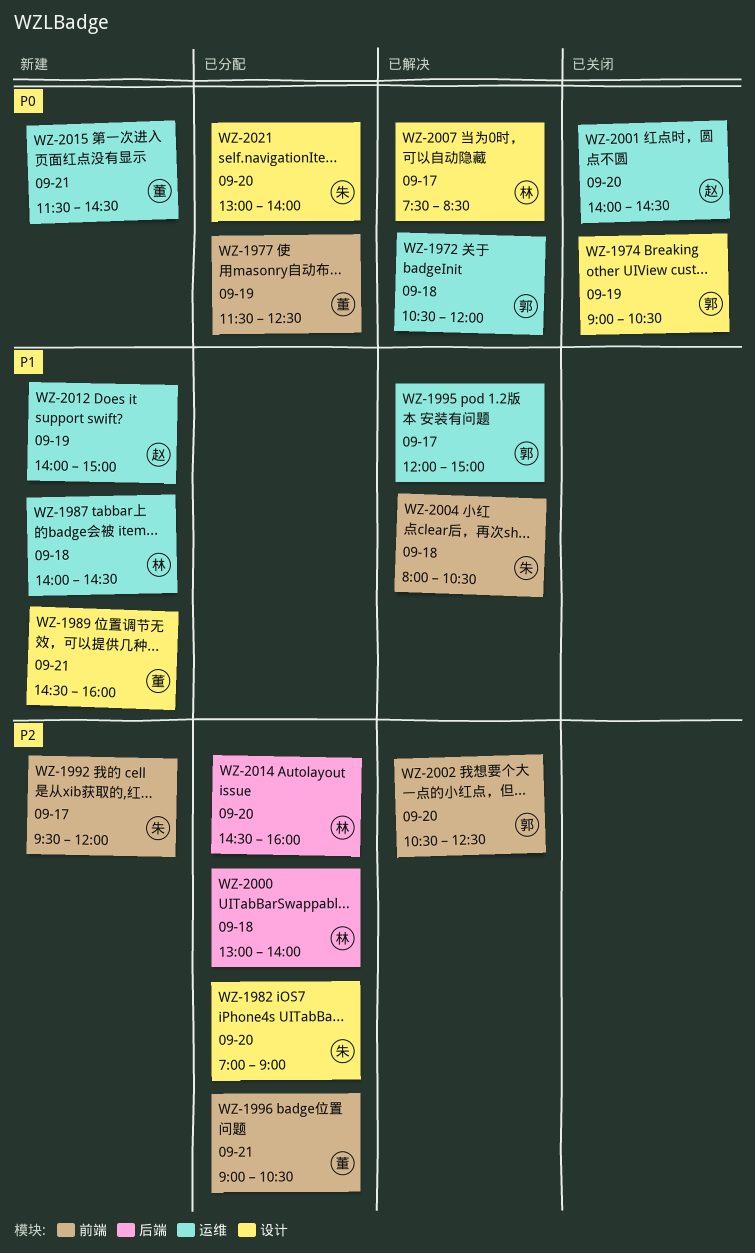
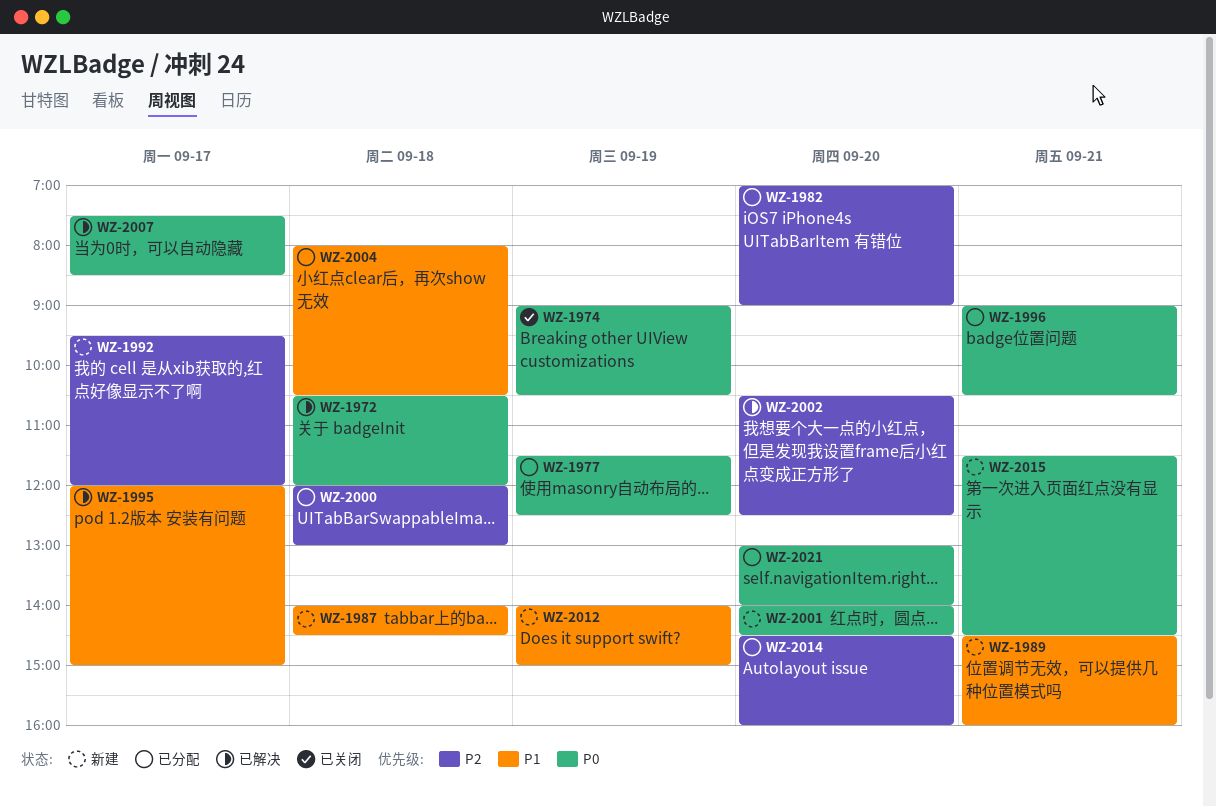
WZ-1996, priority: P2 -> P0
WZ-2000, begins: 13:00 -> 12:00
WZ-2000, ends: 14:00 -> 13:00
WZ-2001, status: 已关闭 -> 新建
WZ-2004, status: 已解决 -> 已分配

